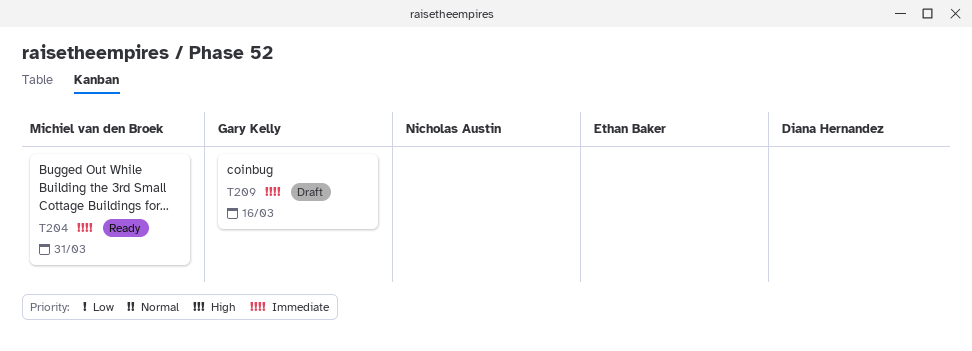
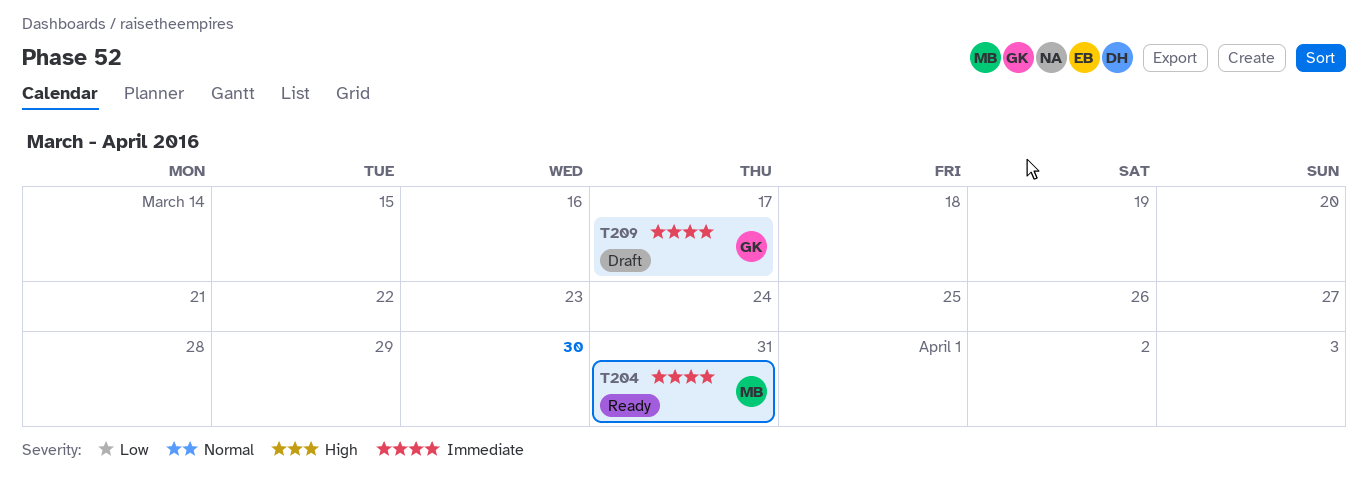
T209, due: Mar 16 -> Mar 17

